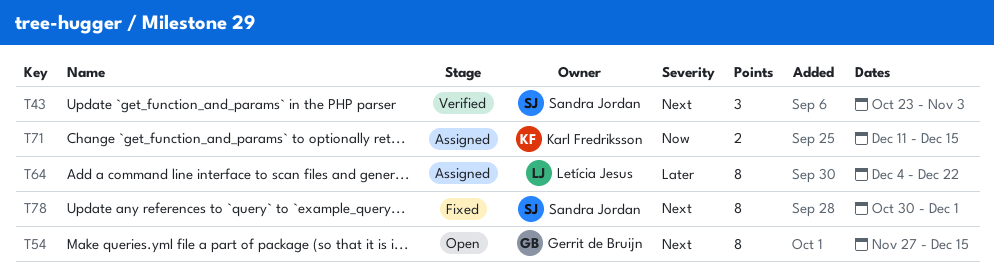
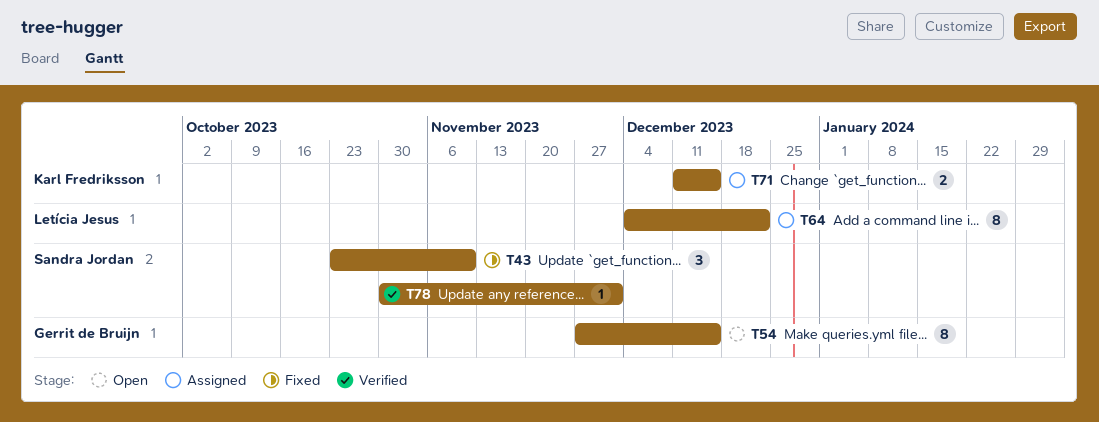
T43, status: Verified -> Fixed
T43, due: Nov 3 -> Nov 10
T78, status: Fixed -> Verified
T78, estimate: 8 -> 1

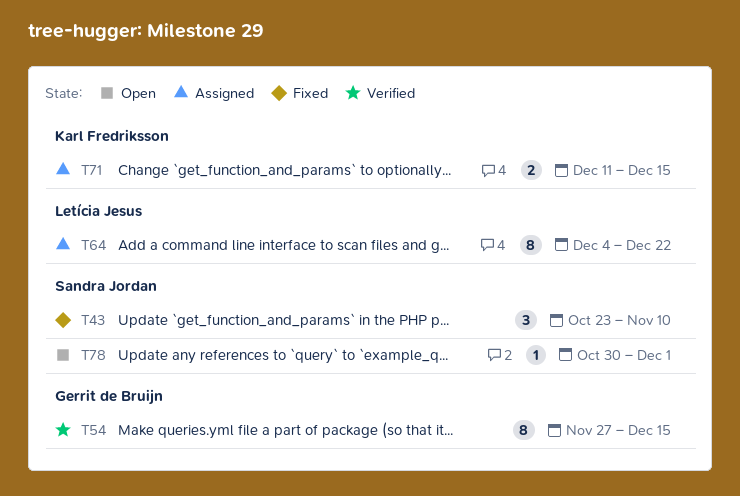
T54, status: Open -> Verified
T78, status: Verified -> Open

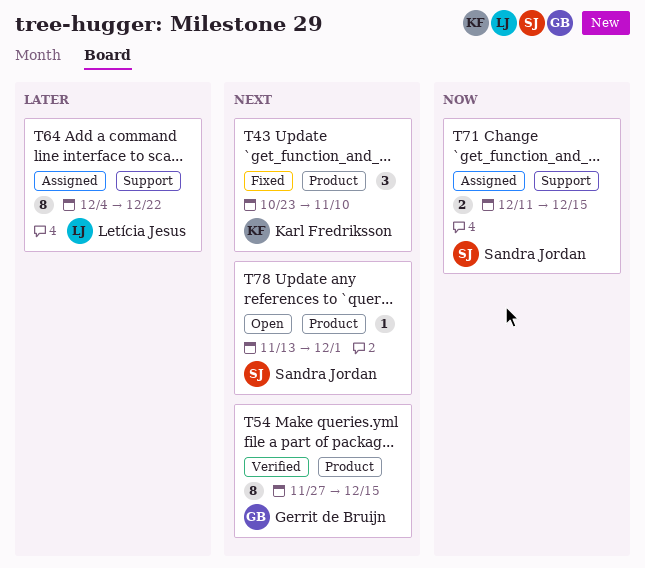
T43, owner: Sandra Jordan -> Karl Fredriksson
T71, owner: Karl Fredriksson -> Sandra Jordan
T78, start: Oct 30 -> Nov 13

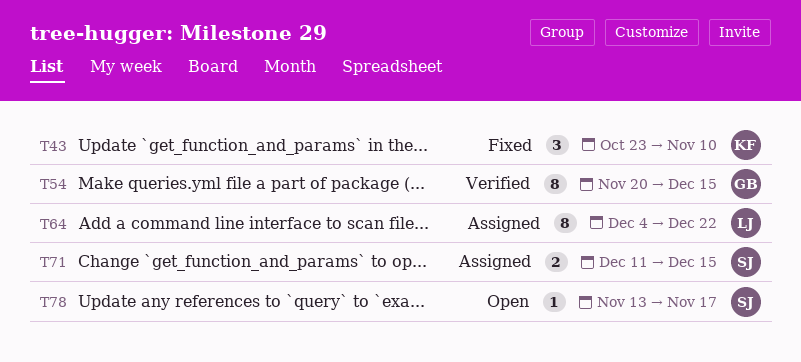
T54, start: Nov 27 -> Nov 20
T78, due: Dec 1 -> Nov 17

